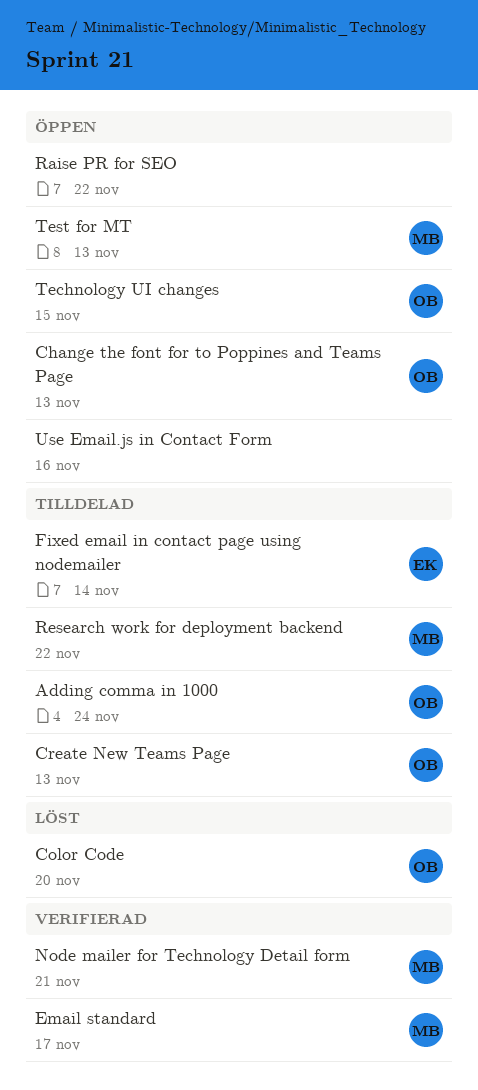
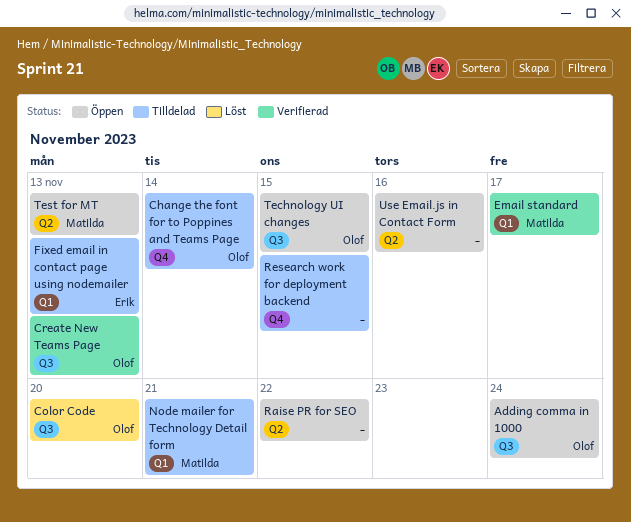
Adding comma in 1000, status: Tilldelad -> Öppen
Change the font for to Poppines and Teams Page, status: Öppen -> Tilldelad
Change the font for to Poppines and Teams Page, due: Nov 13 -> Nov 14
Create New Teams Page, status: Tilldelad -> Verifierad
Fixed email in contact page using nodemailer, due: Nov 14 -> Nov 13
Node mailer for Technology Detail form, status: Verifierad -> Tilldelad
Research work for deployment backend, owner: Matilda -> none
Research work for deployment backend, due: Nov 22 -> Nov 15

